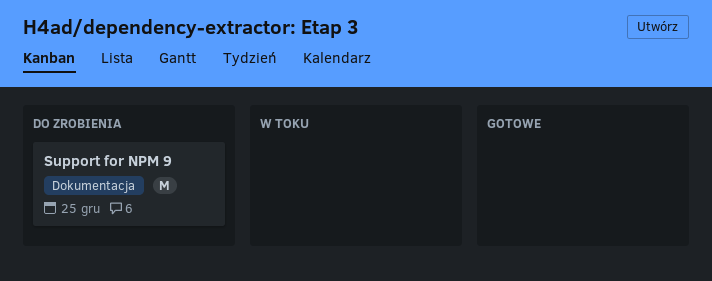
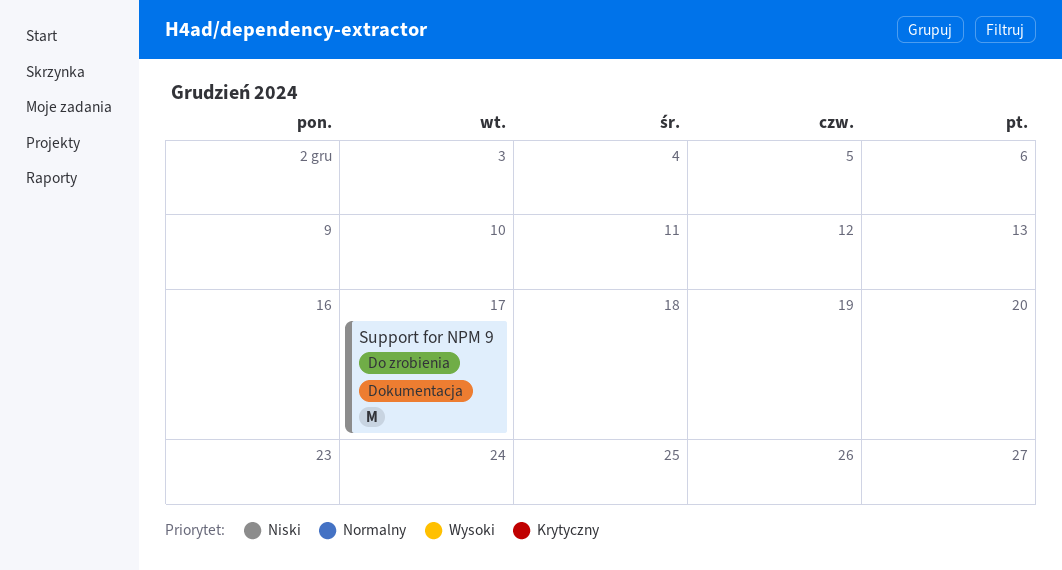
Support for NPM 9, due: Dec 25 -> Dec 17

